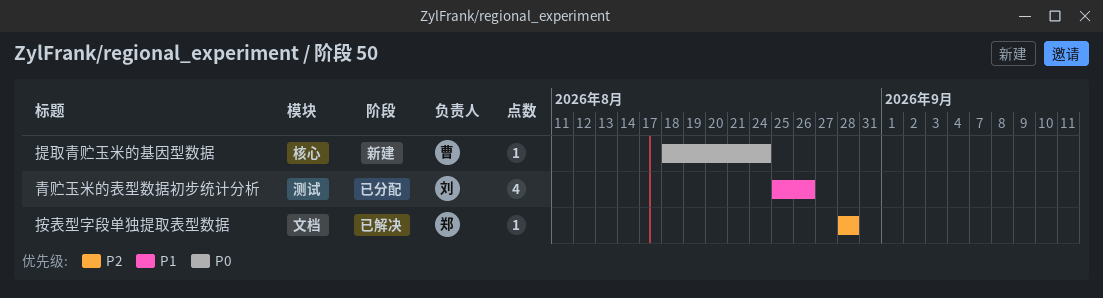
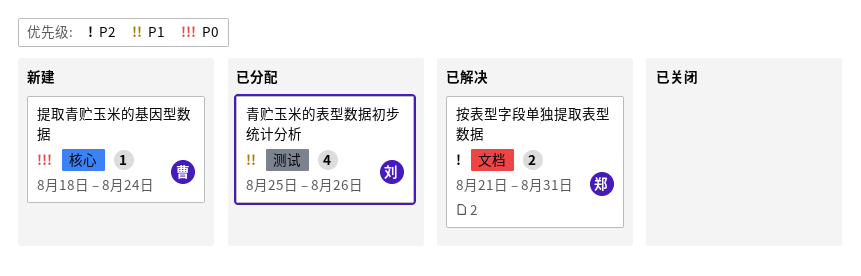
按表型字段单独提取表型数据, estimate: 1 -> 2
按表型字段单独提取表型数据, start: Aug 28 -> Aug 21
按表型字段单独提取表型数据, due: Aug 28 -> Aug 31

